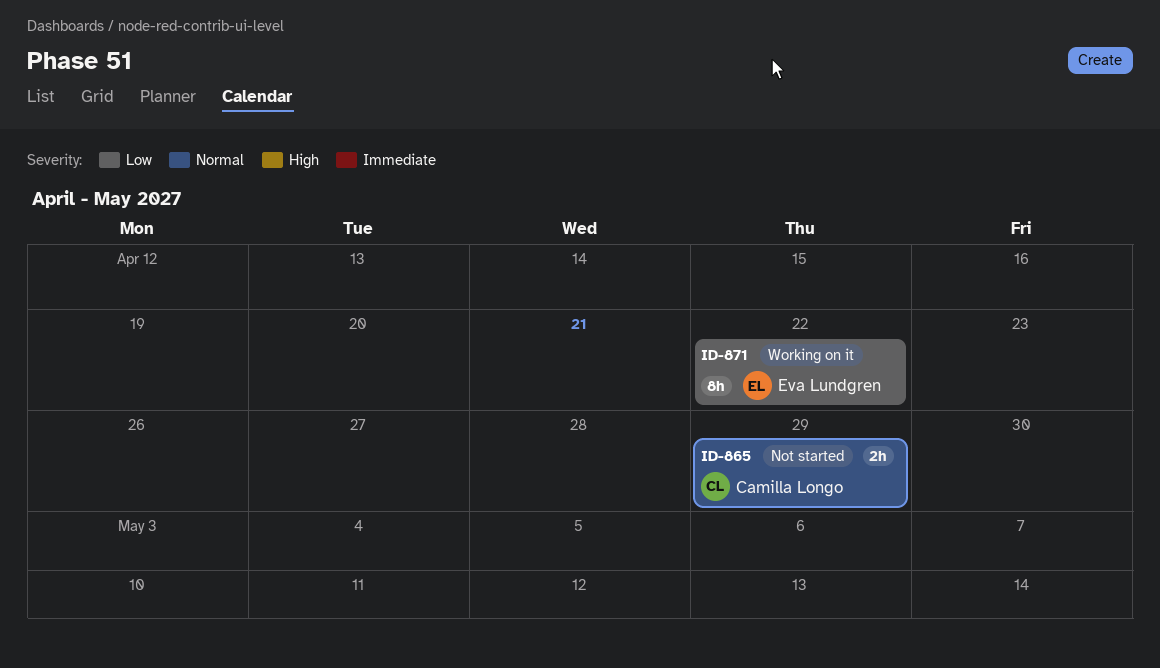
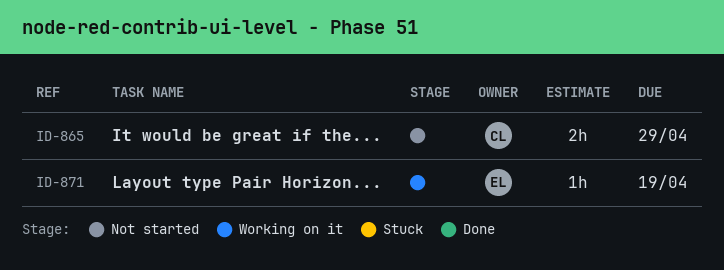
ID-871, estimate: 8h -> 1h
ID-871, due: Apr 22 -> Apr 19

